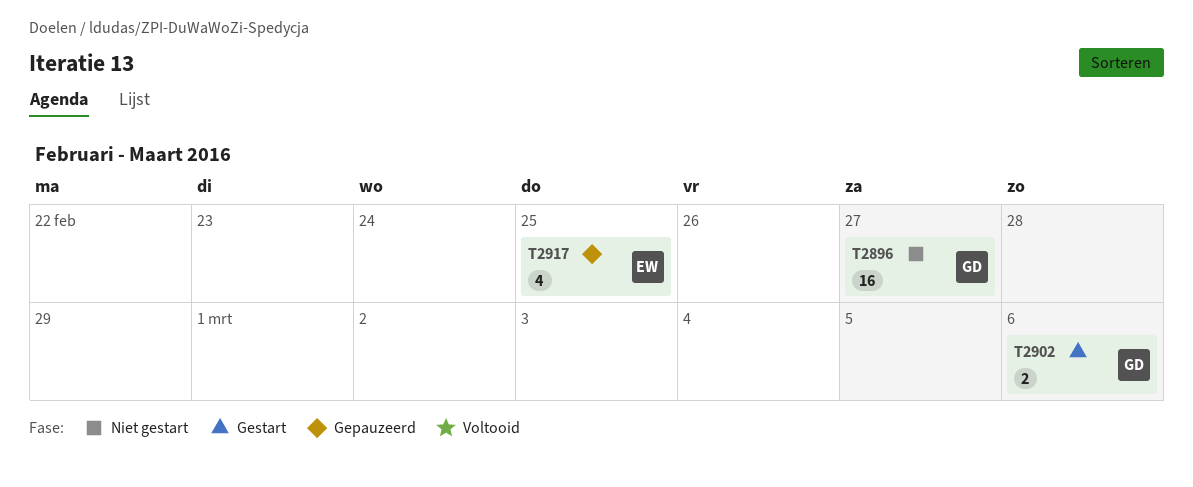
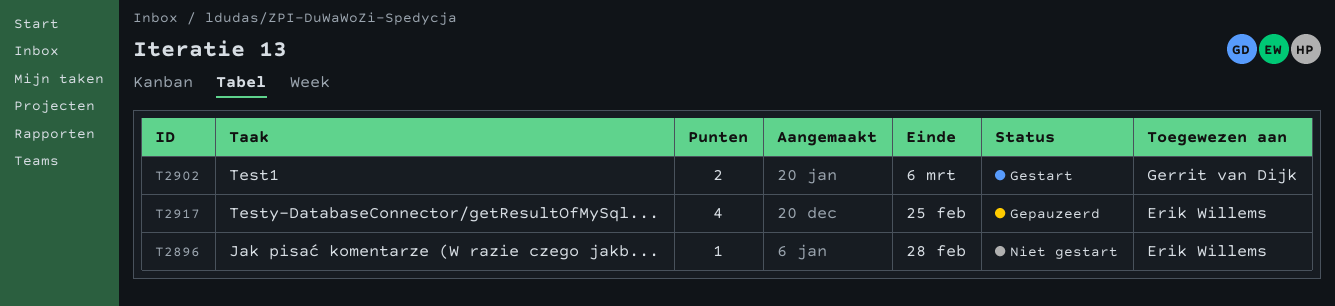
T2896, owner: Gerrit van Dijk -> Erik Willems
T2896, estimate: 16 -> 1
T2896, due: Feb 27 -> Feb 28

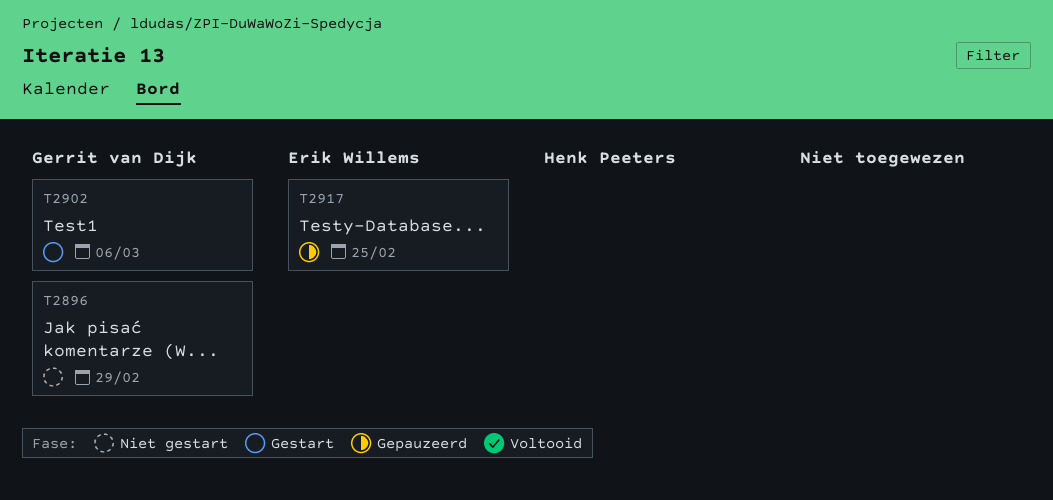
T2896, owner: Erik Willems -> Gerrit van Dijk
T2896, due: Feb 28 -> Feb 29

